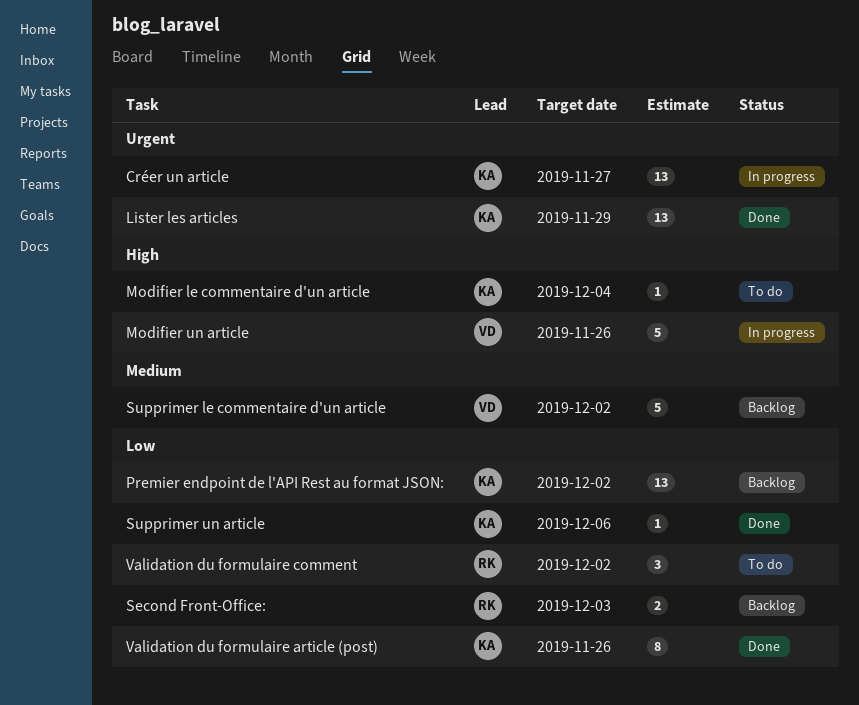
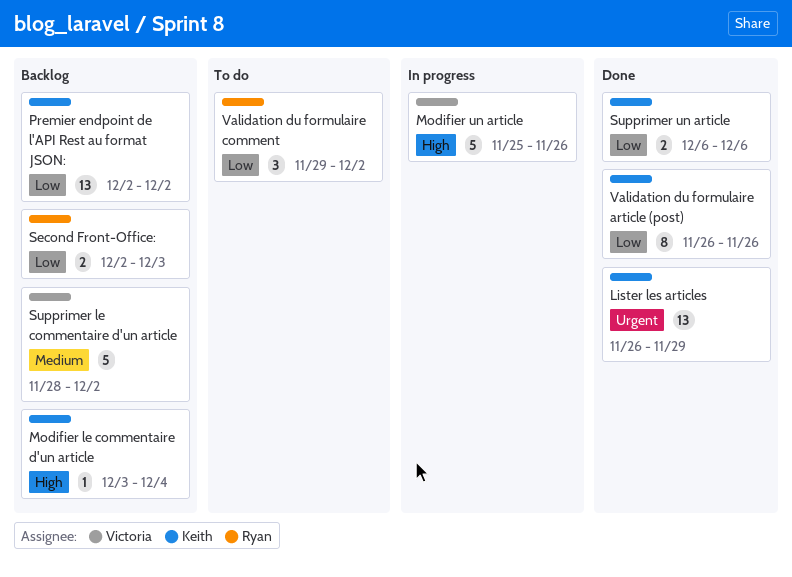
Créer un article: present -> none
Modifier le commentaire d'un article, status: To do -> Backlog
Supprimer un article, estimate: 1 -> 2

